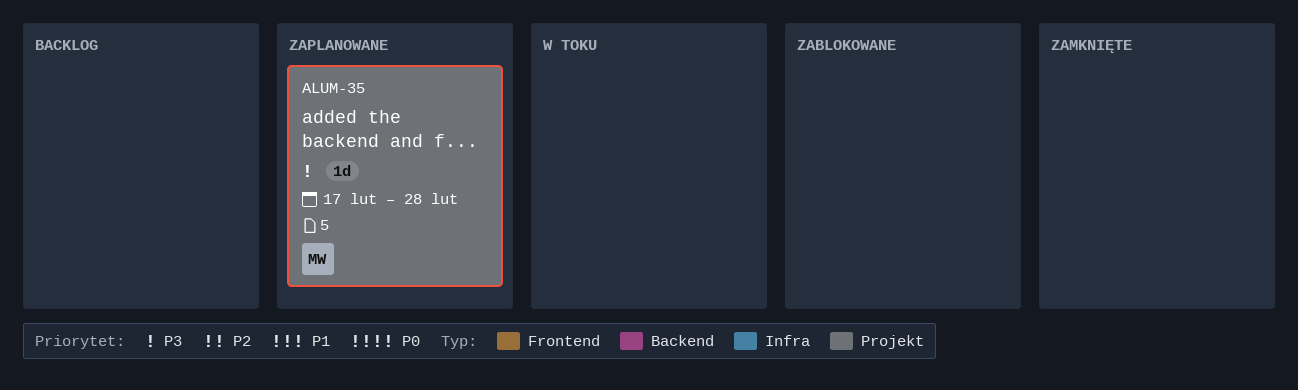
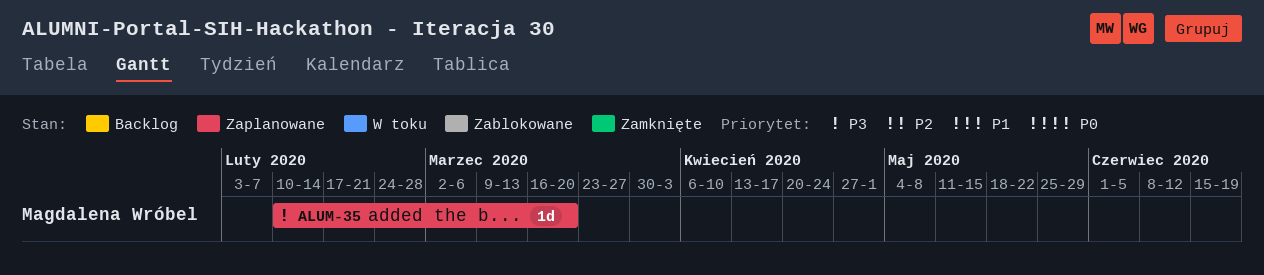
ALUM-35, start: Feb 17 -> Feb 10
ALUM-35, due: Feb 28 -> Mar 20

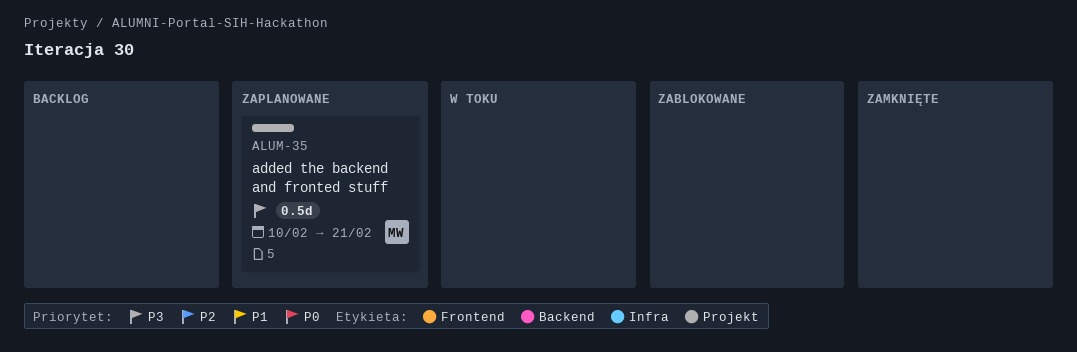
ALUM-35, estimate: 1d -> 0.5d
ALUM-35, due: Mar 20 -> Feb 21

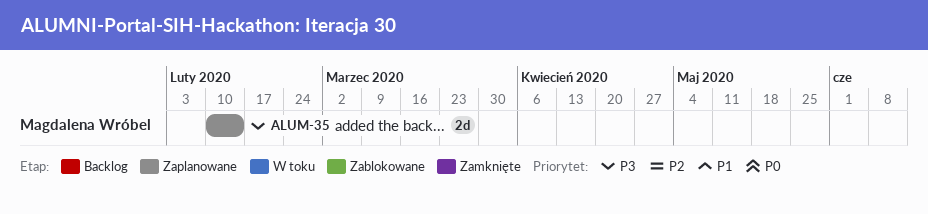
ALUM-35, estimate: 0.5d -> 2d
ALUM-35, due: Feb 21 -> Feb 14

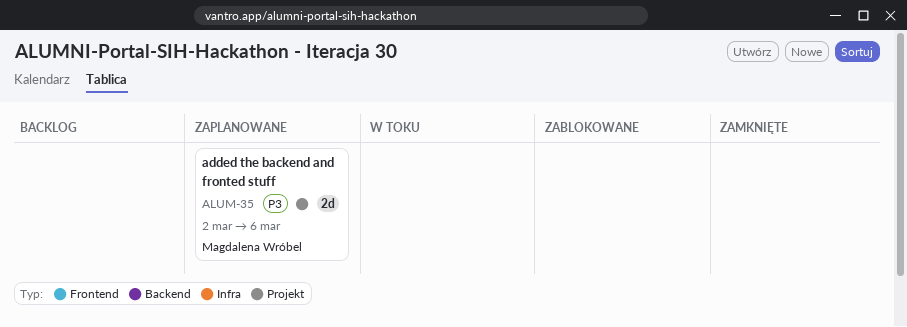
ALUM-35, start: Feb 10 -> Mar 2
ALUM-35, due: Feb 14 -> Mar 6

